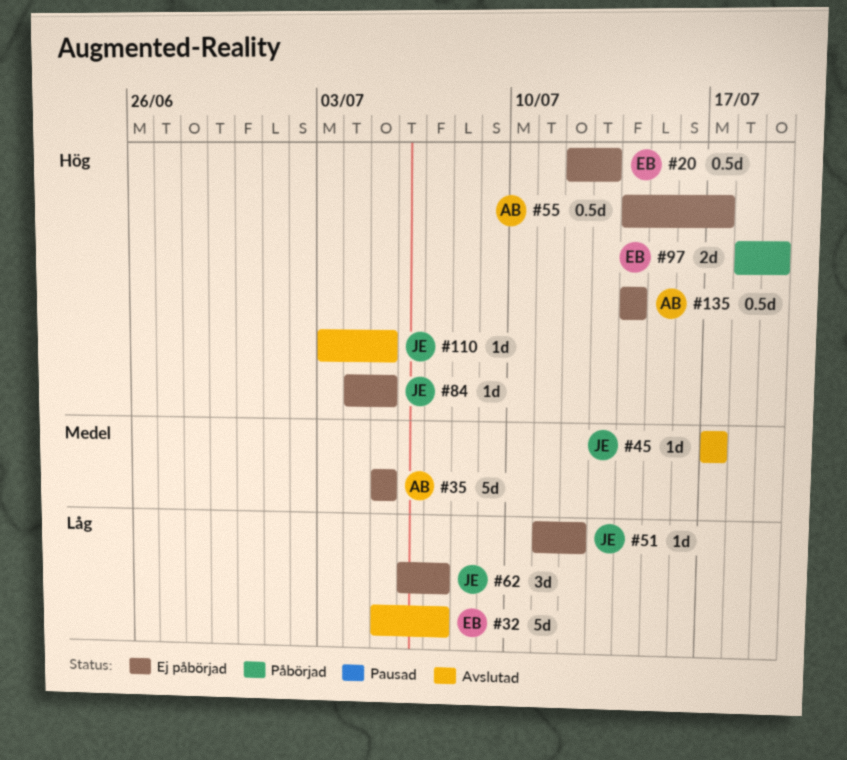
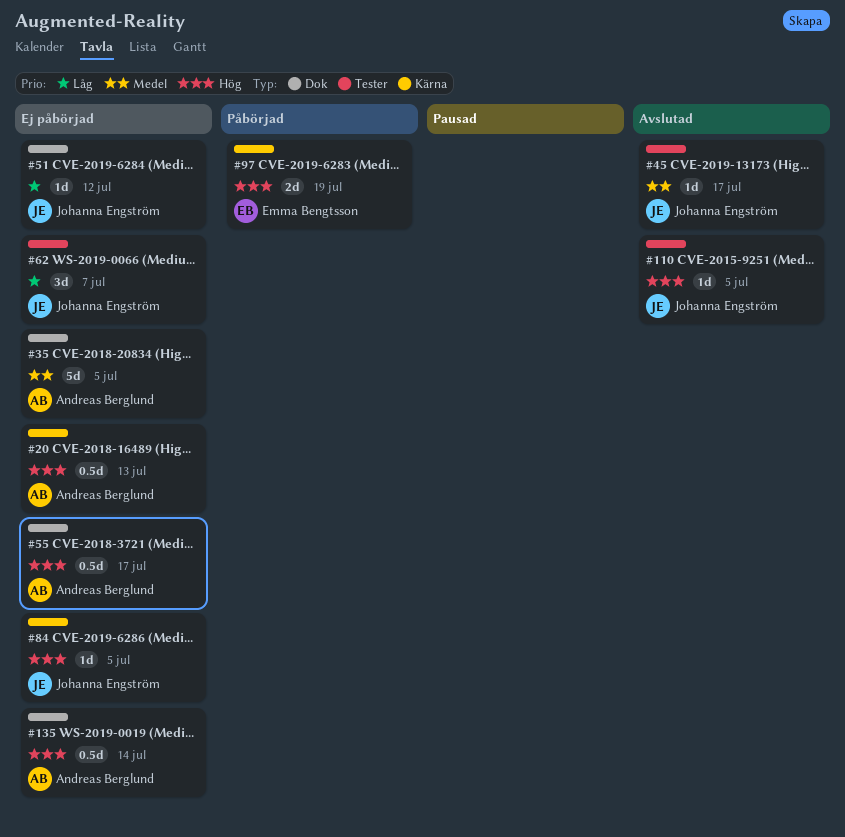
#20, owner: Emma Bengtsson -> Andreas Berglund
#32: present -> none

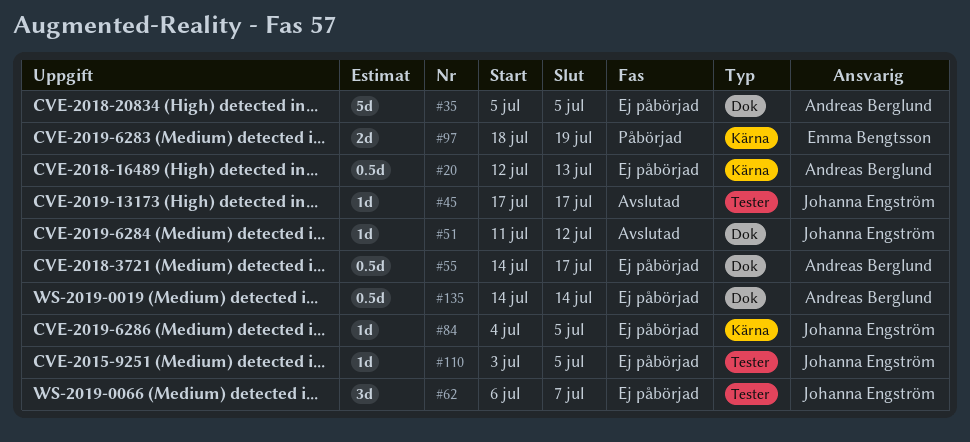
#51, status: Ej påbörjad -> Avslutad
#110, status: Avslutad -> Ej påbörjad

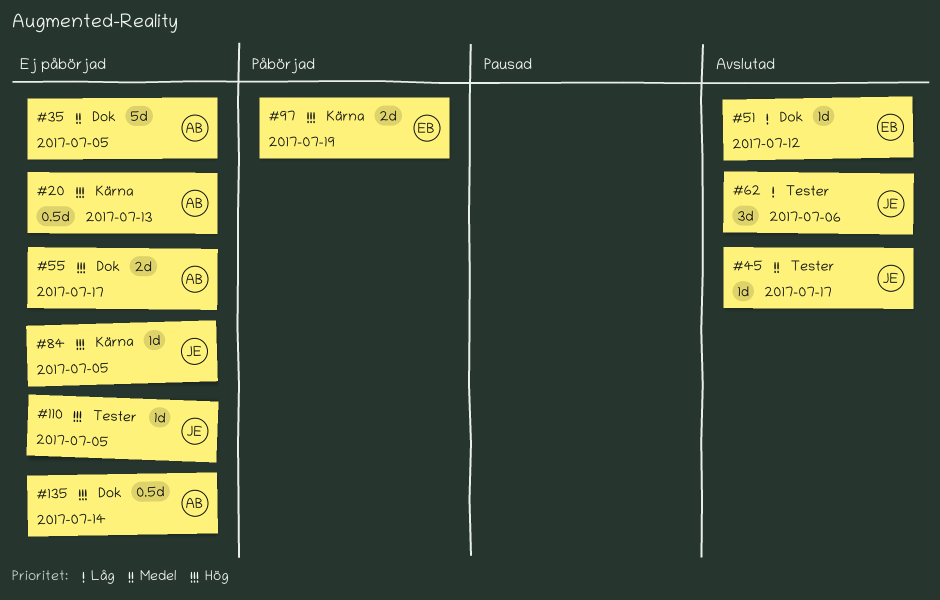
#51, owner: Johanna Engström -> Emma Bengtsson
#55, estimate: 0.5d -> 2d
#62, status: Ej påbörjad -> Avslutad
#62, due: Jul 7 -> Jul 6

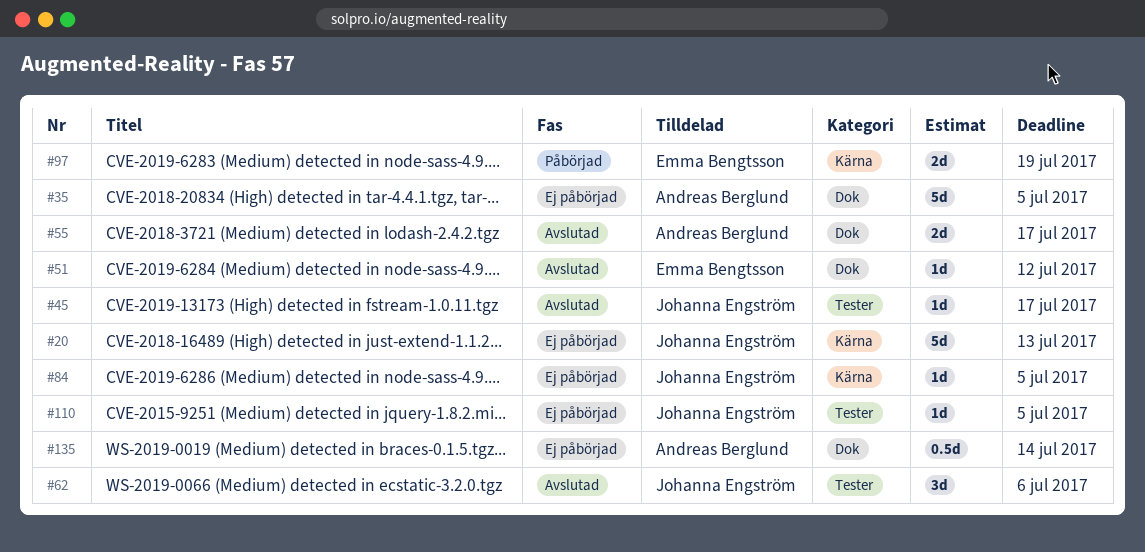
#20, owner: Andreas Berglund -> Johanna Engström
#20, estimate: 0.5d -> 5d
#55, status: Ej påbörjad -> Avslutad

